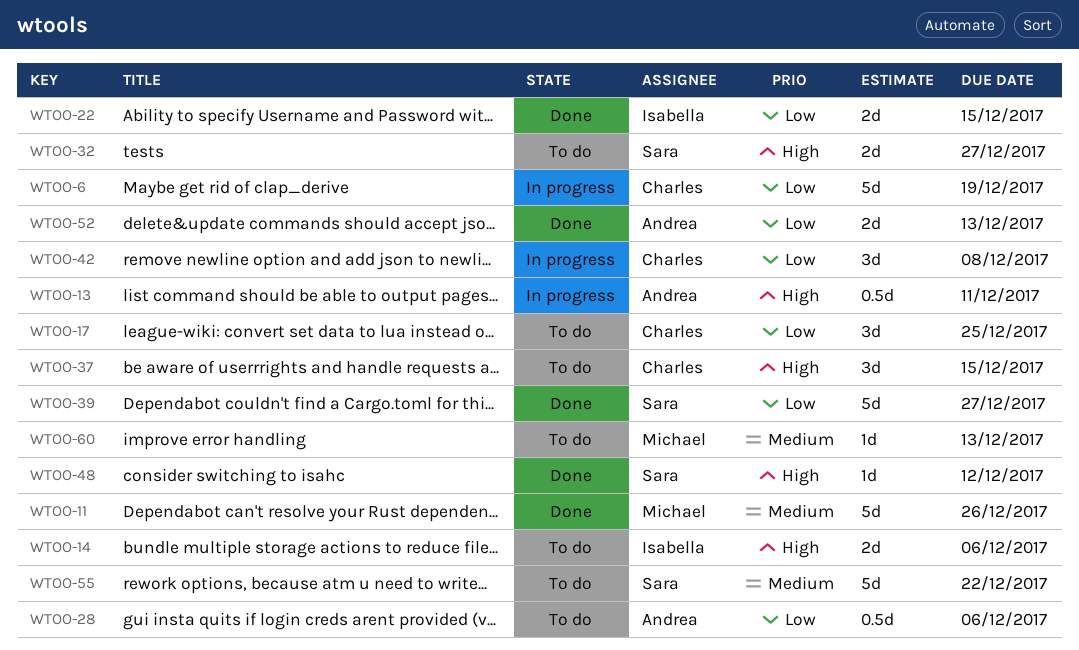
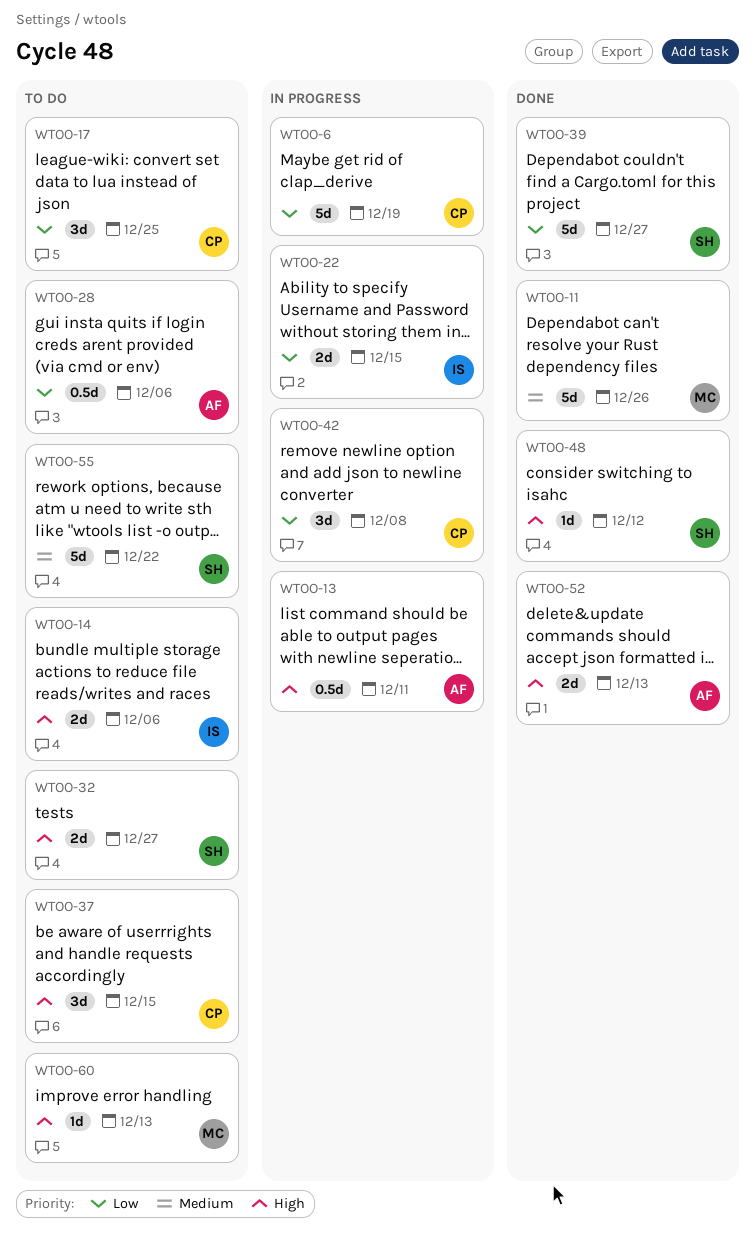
WTOO-22, status: Done -> In progress
WTOO-52, priority: Low -> High
WTOO-60, priority: Medium -> High

